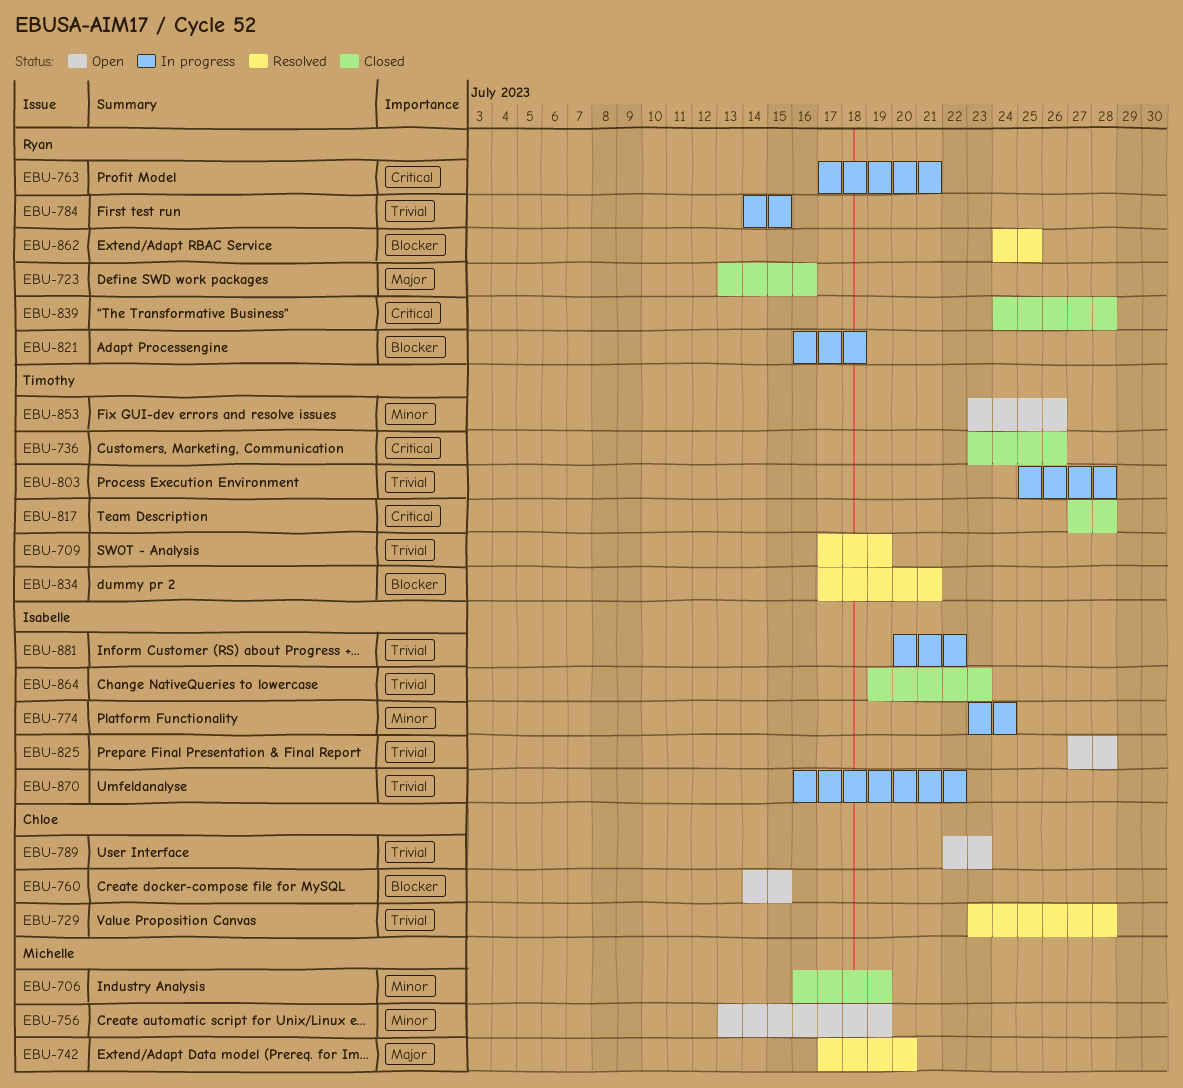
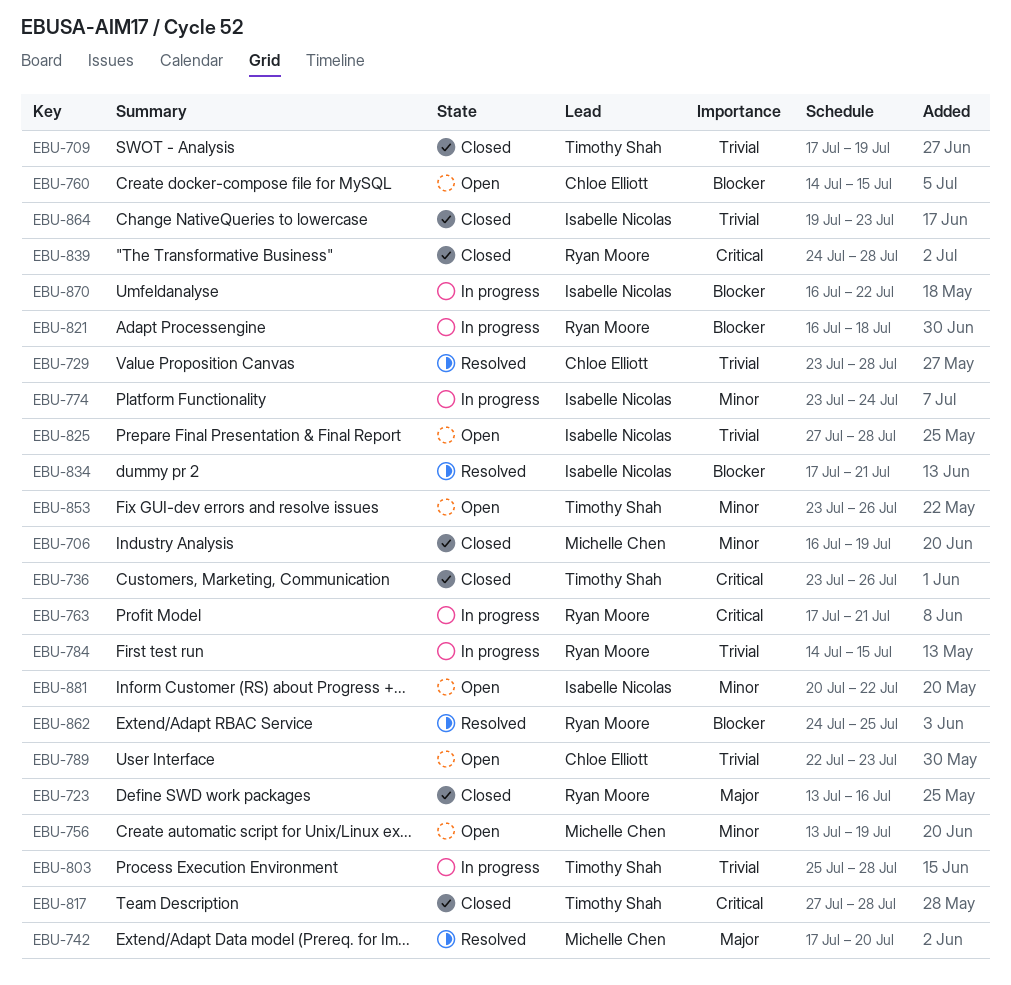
EBU-709, status: Resolved -> Closed
EBU-834, owner: Timothy Shah -> Isabelle Nicolas
EBU-870, priority: Trivial -> Blocker
EBU-881, status: In progress -> Open
EBU-881, priority: Trivial -> Minor

